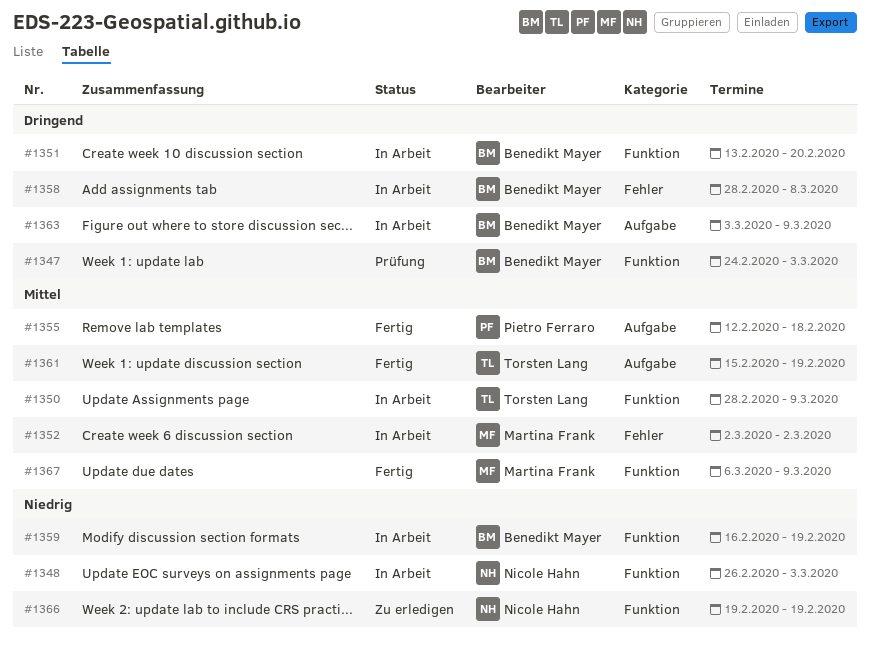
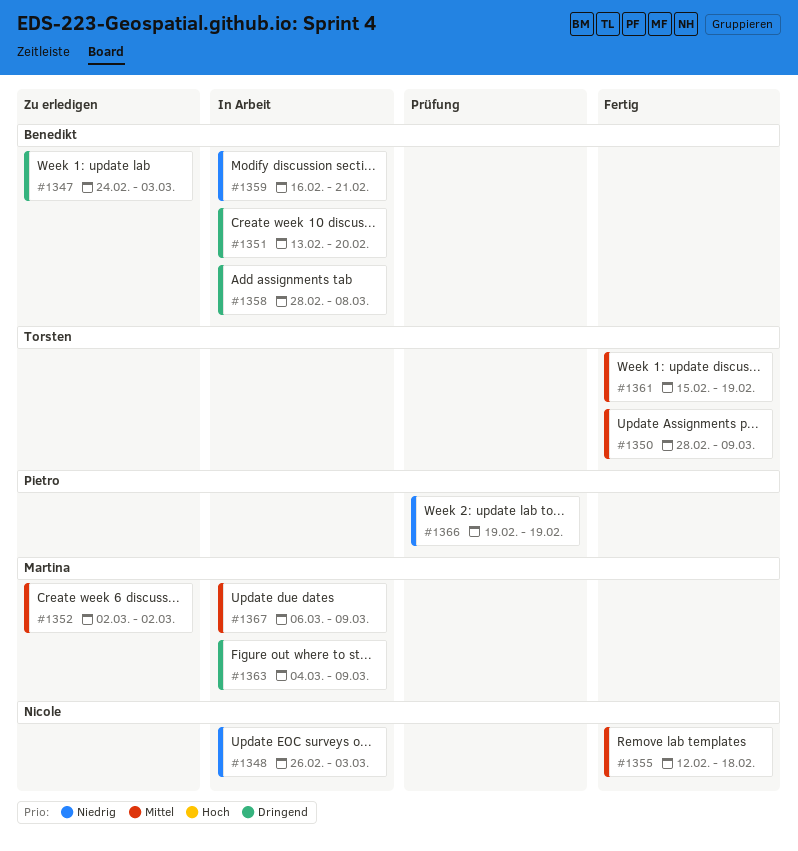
#1347, status: Prüfung -> Zu erledigen
#1350, status: In Arbeit -> Fertig
#1352, status: In Arbeit -> Zu erledigen
#1355, owner: Pietro Ferraro -> Nicole Hahn
#1359, due: Feb 19 -> Feb 21
#1363, owner: Benedikt Mayer -> Martina Frank
#1363, start: Mar 3 -> Mar 4
#1366, status: Zu erledigen -> Prüfung
#1366, owner: Nicole Hahn -> Pietro Ferraro
#1367, status: Fertig -> In Arbeit

